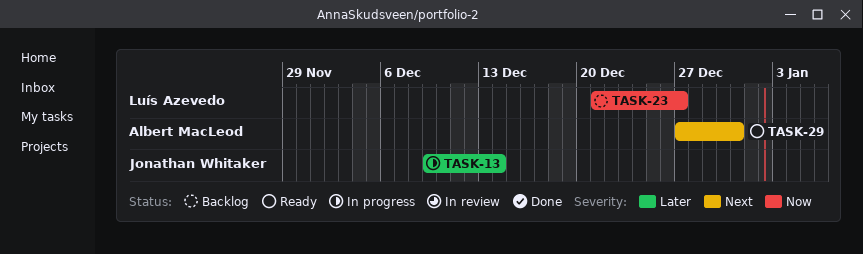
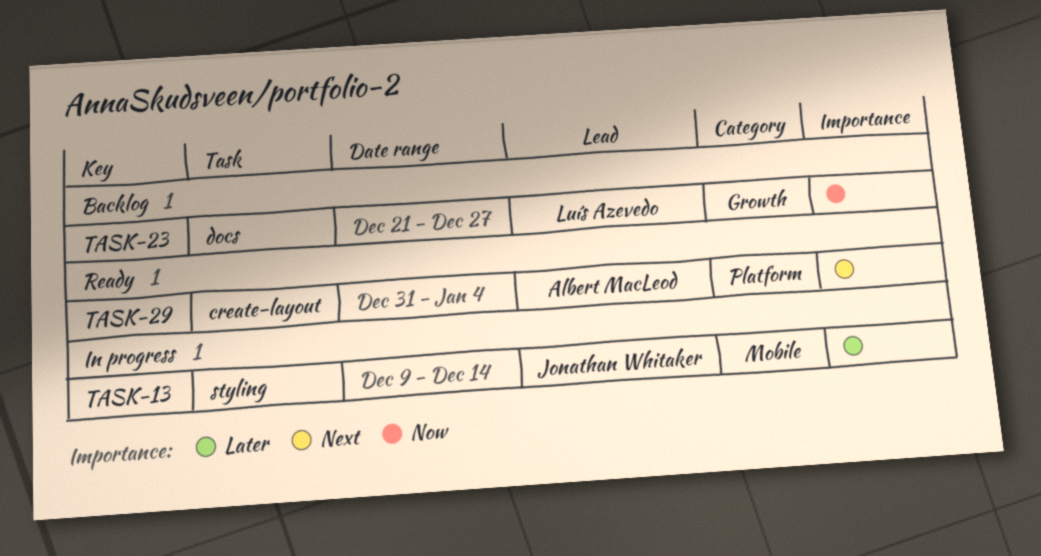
TASK-29, start: Dec 27 -> Dec 31
TASK-29, due: Dec 31 -> Jan 4

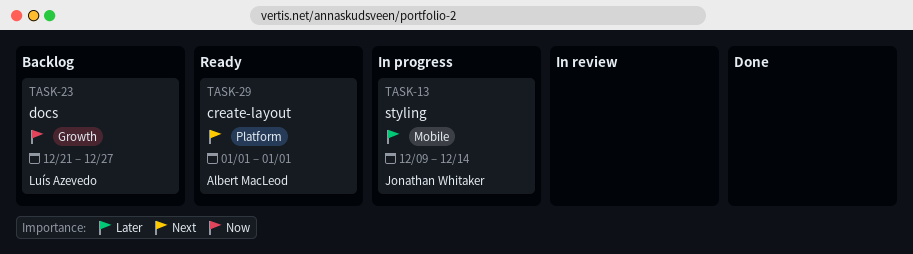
TASK-29, start: Dec 31 -> Jan 1
TASK-29, due: Jan 4 -> Jan 1

